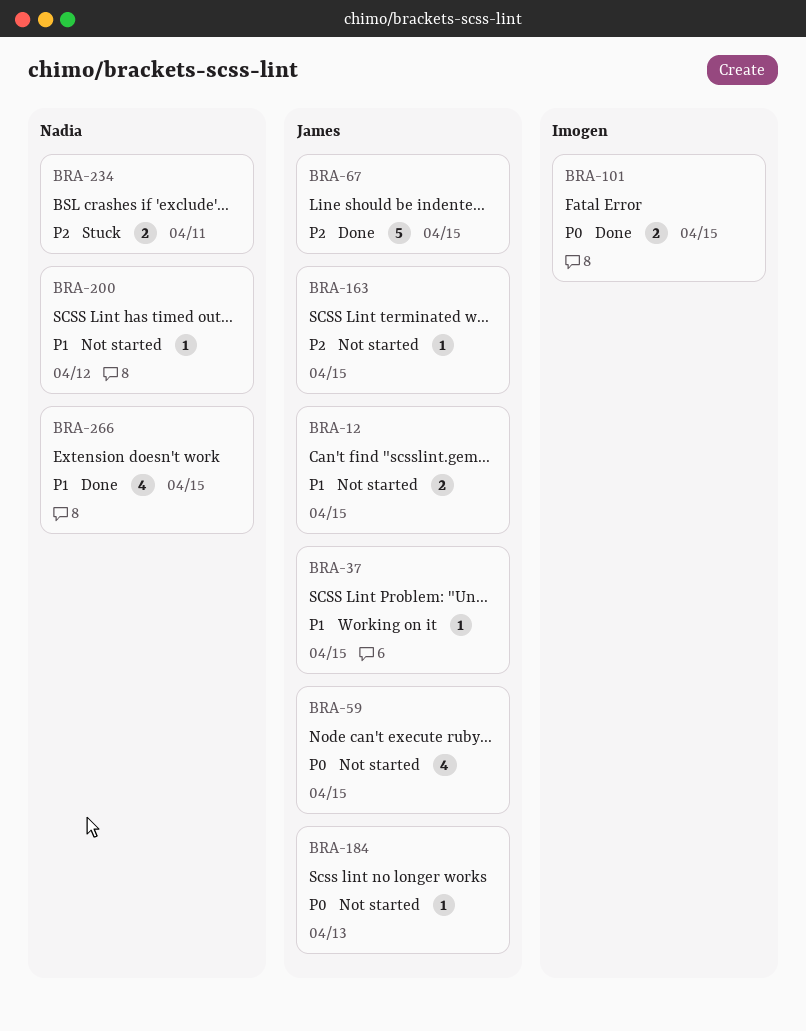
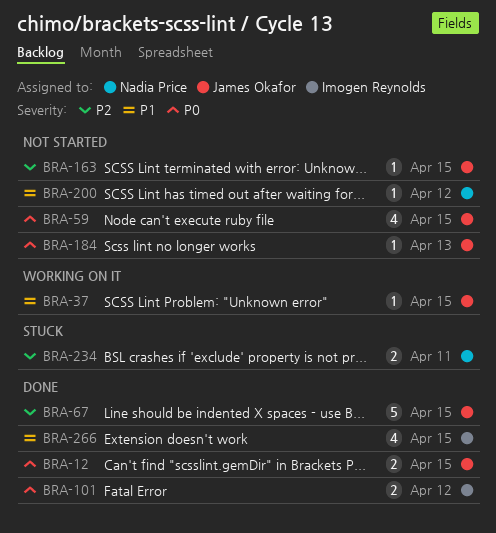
BRA-12, status: Not started -> Done
BRA-12, priority: P1 -> P0
BRA-101, due: Apr 15 -> Apr 12
BRA-266, owner: Nadia Price -> Imogen Reynolds

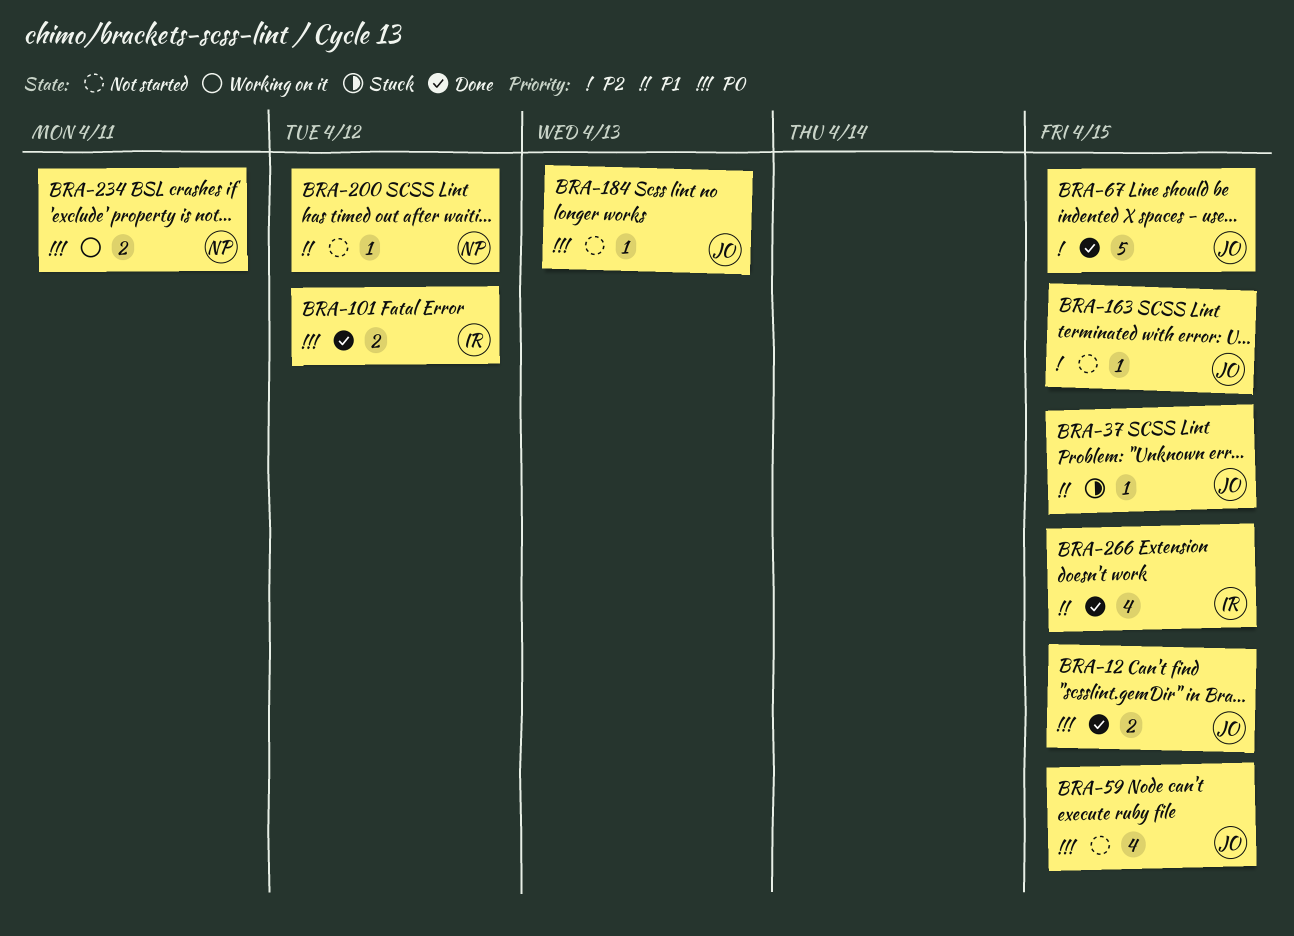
BRA-37, status: Working on it -> Stuck
BRA-234, status: Stuck -> Working on it
BRA-234, priority: P2 -> P0

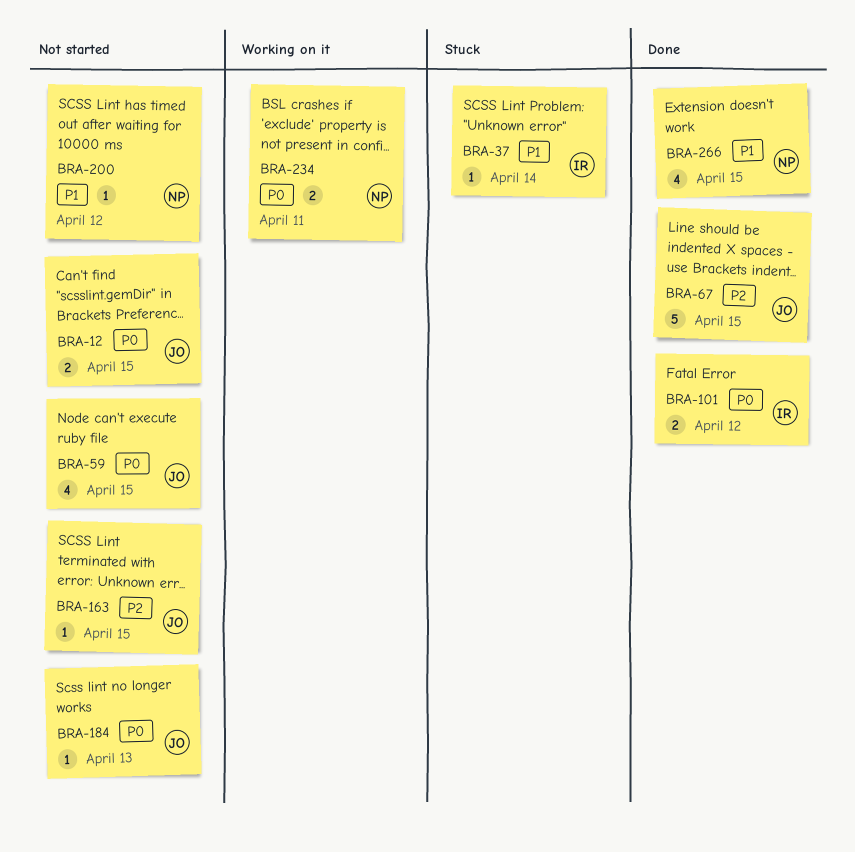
BRA-12, status: Done -> Not started
BRA-37, owner: JO -> IR
BRA-37, due: Apr 15 -> Apr 14
BRA-266, owner: IR -> NP

